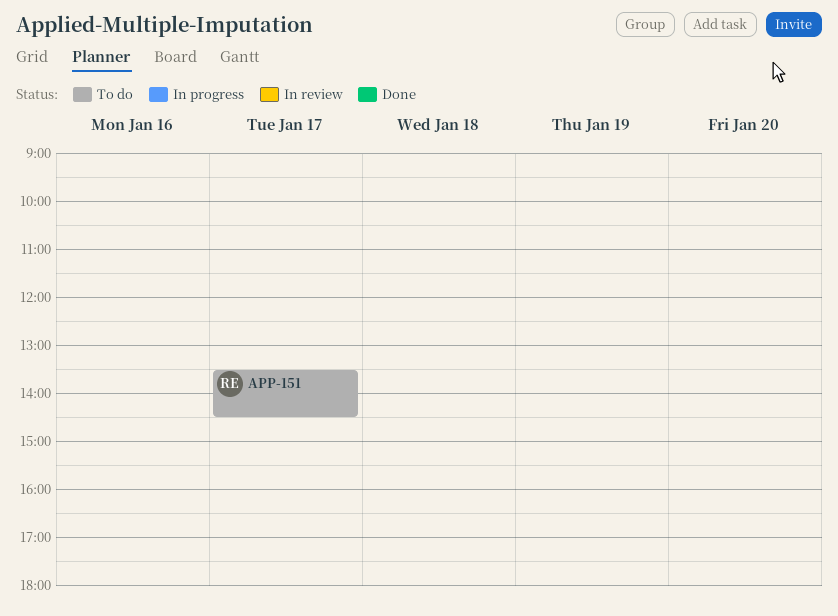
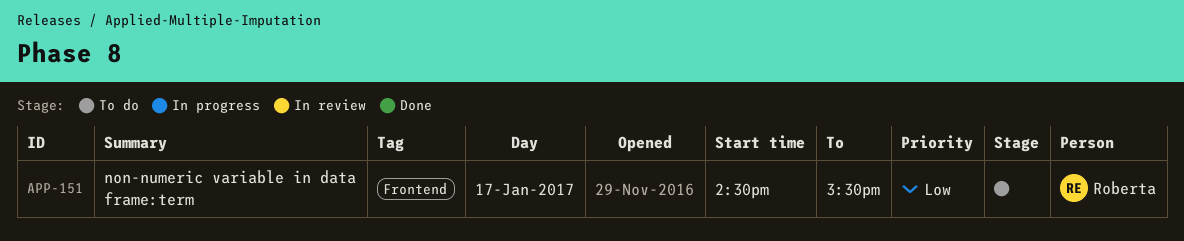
APP-151, begins: 13:30 -> 14:30
APP-151, ends: 14:30 -> 15:30

